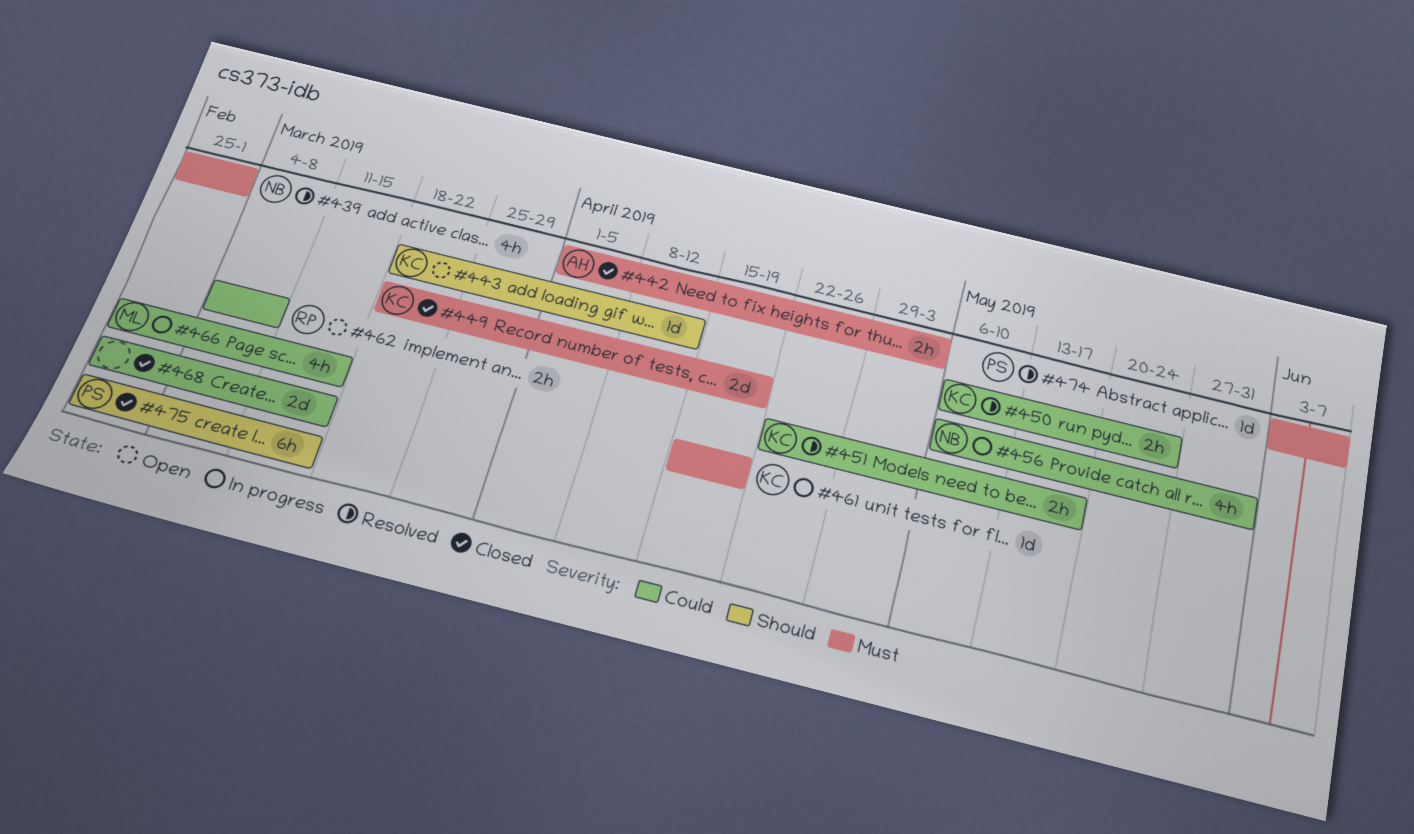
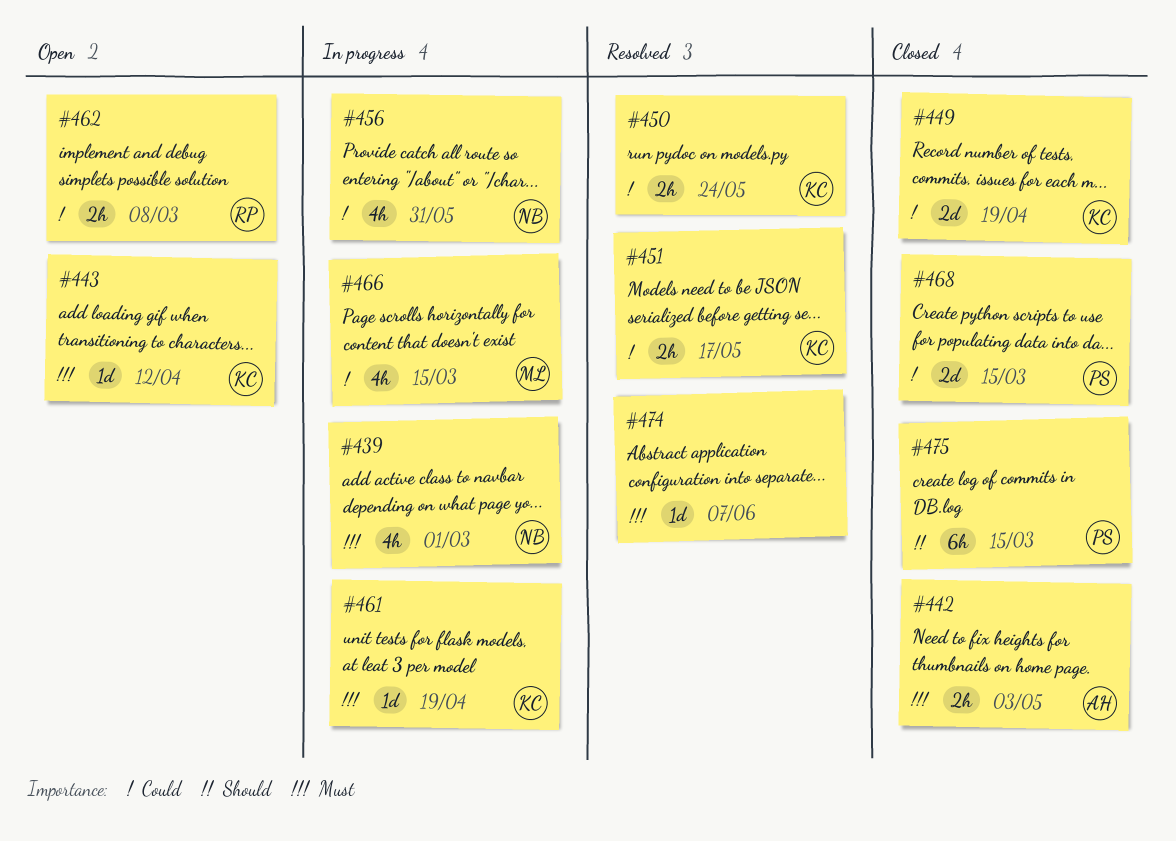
#439, status: Resolved -> In progress
#443, priority: Should -> Must
#449, priority: Must -> Could
#468, owner: none -> PS
#474, owner: PS -> none

